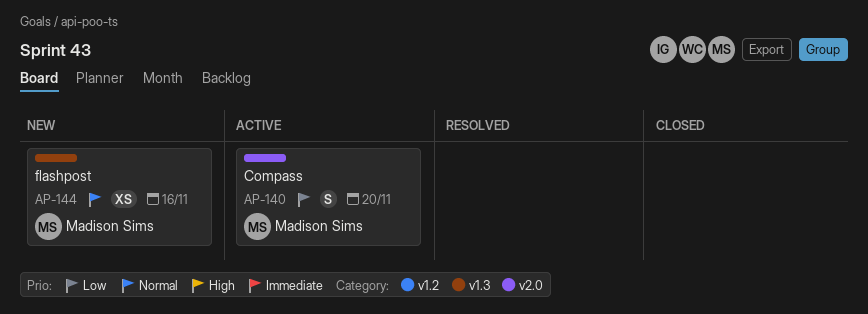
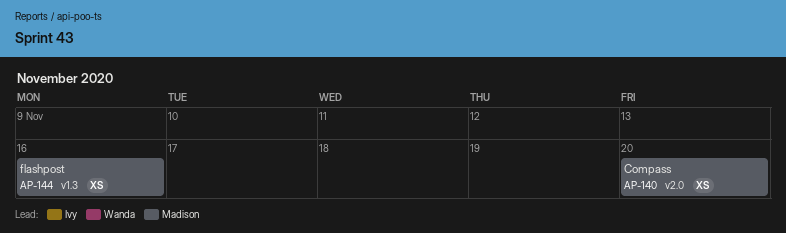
AP-140, estimate: S -> XS

